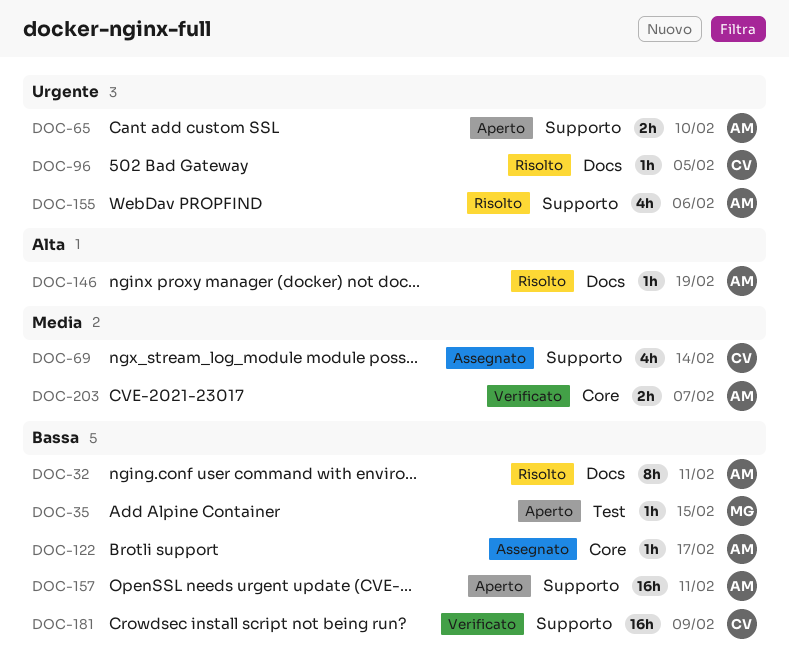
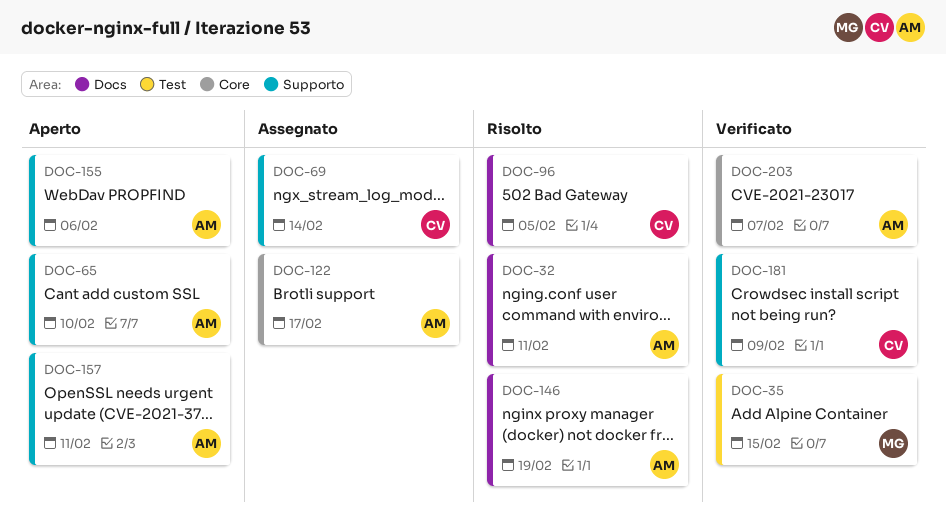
DOC-35, status: Aperto -> Verificato
DOC-155, status: Risolto -> Aperto

